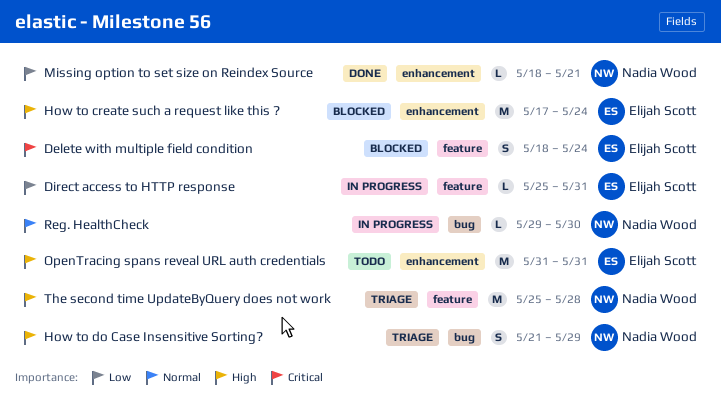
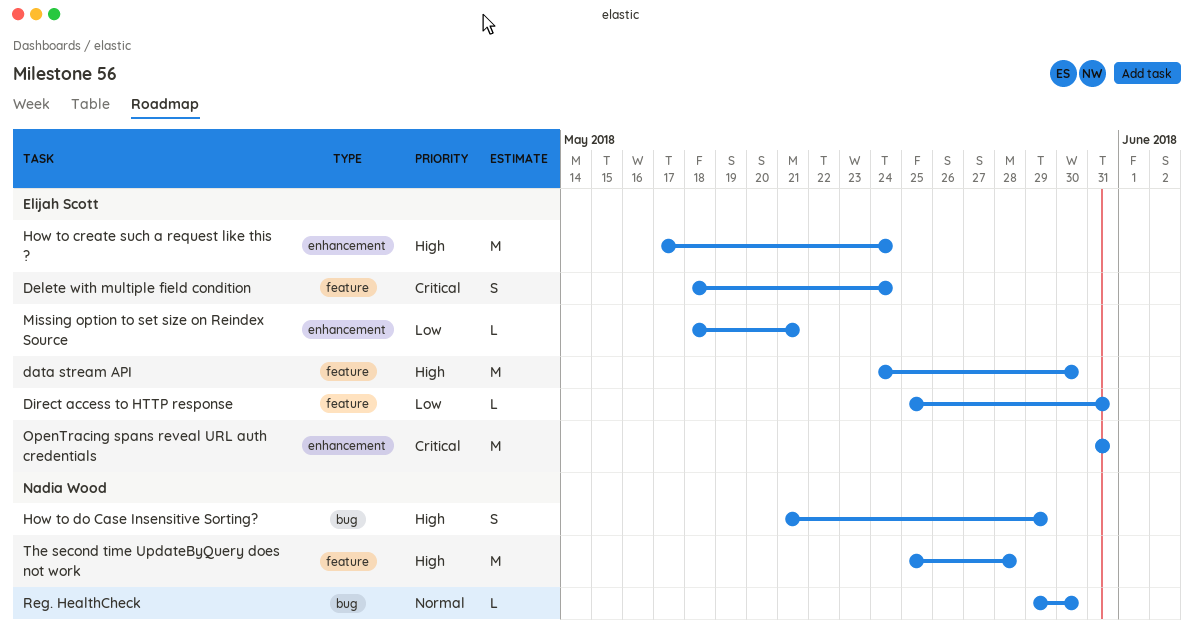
data stream API: none -> present
Missing option to set size on Reindex Source, owner: Nadia Wood -> Elijah Scott
OpenTracing spans reveal URL auth credentials, priority: High -> Critical

